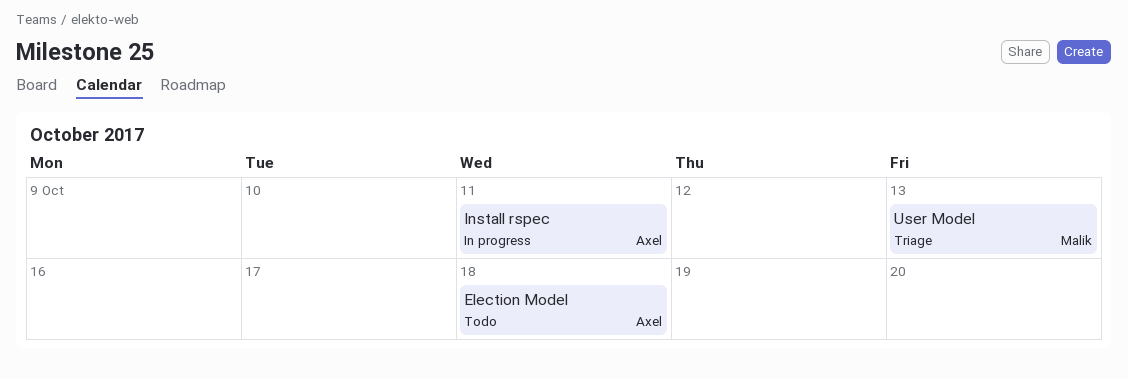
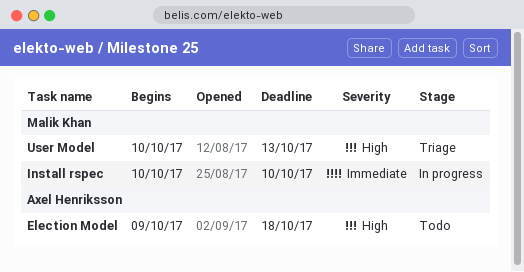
Install rspec, owner: Axel Henriksson -> Malik Khan
Install rspec, due: Oct 11 -> Oct 10

